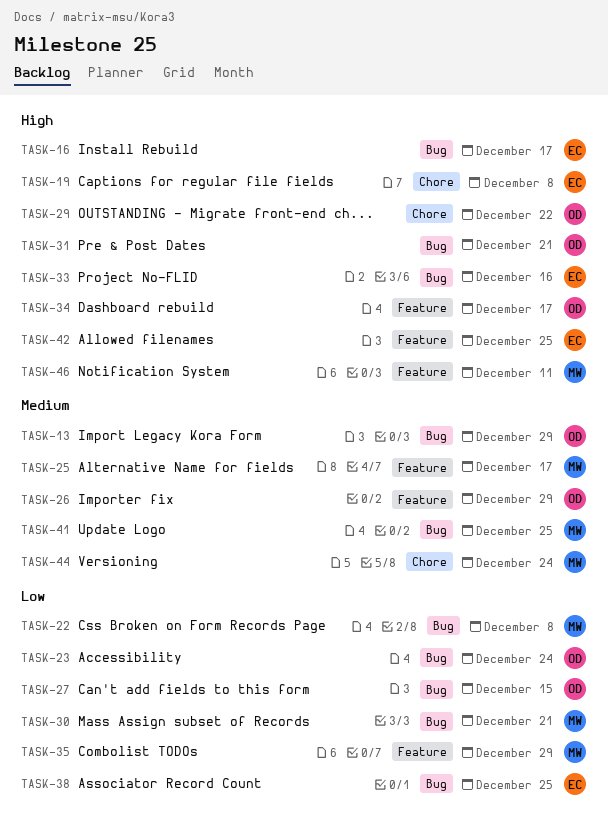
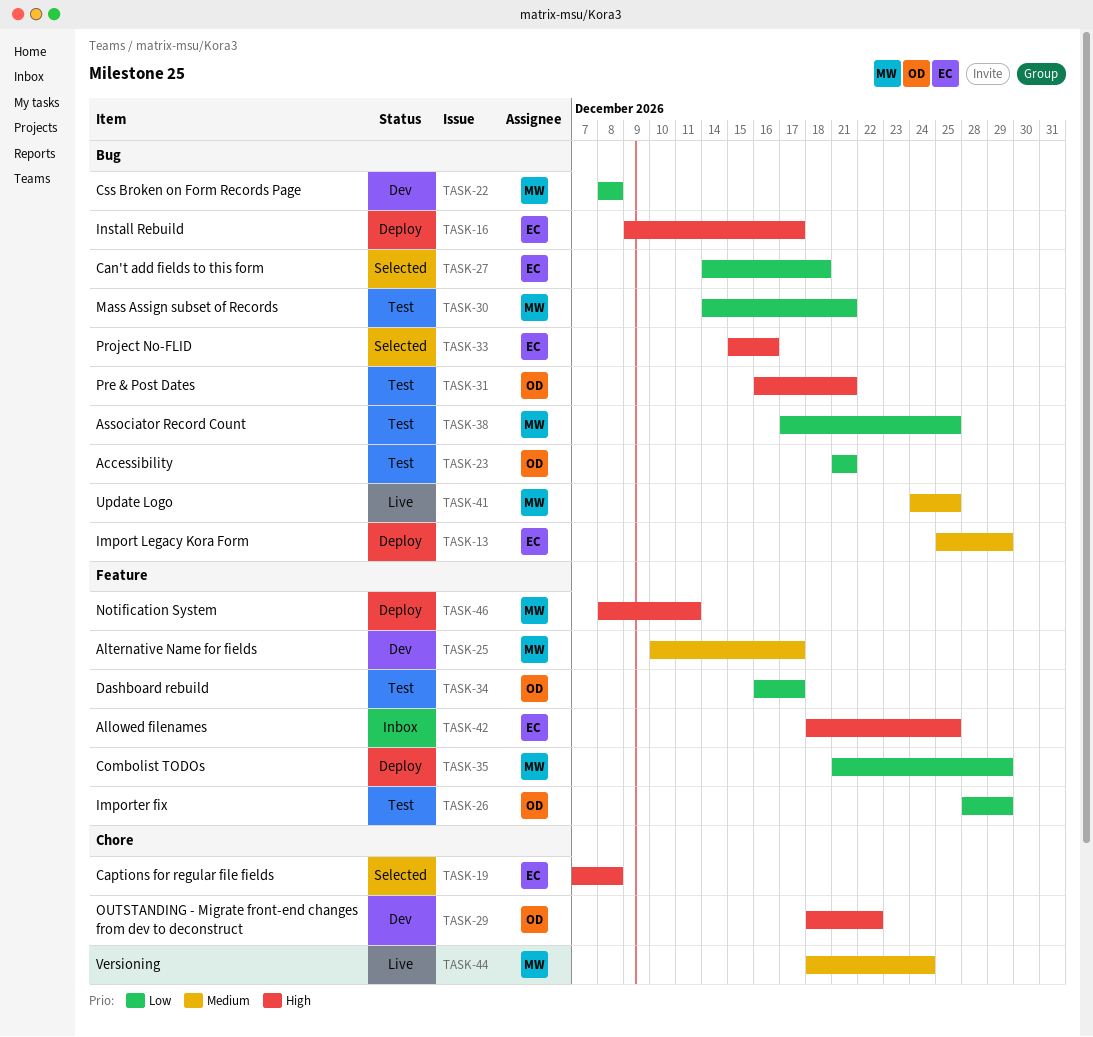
TASK-13, owner: OD -> EC
TASK-23, due: Dec 24 -> Dec 21
TASK-26, priority: Medium -> Low
TASK-27, owner: OD -> EC
TASK-27, due: Dec 15 -> Dec 18
TASK-34, priority: High -> Low
TASK-38, owner: EC -> MW

